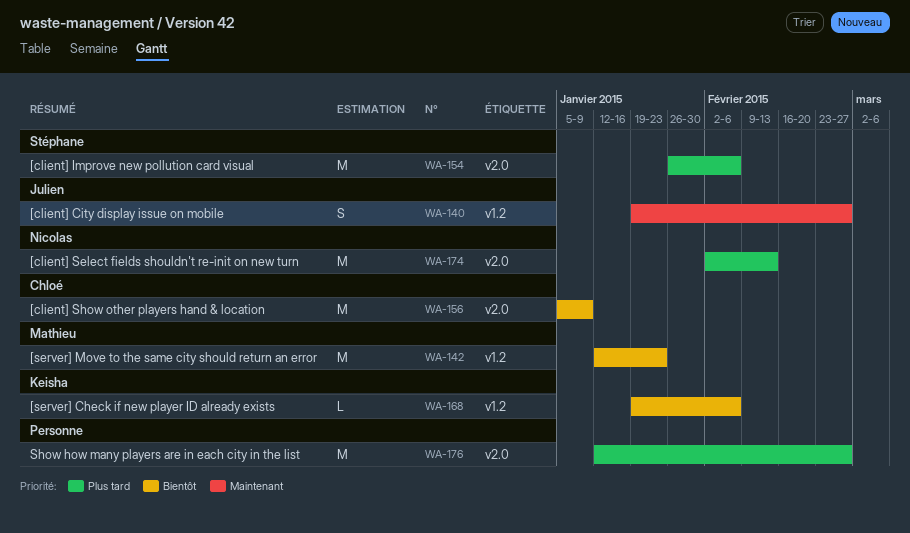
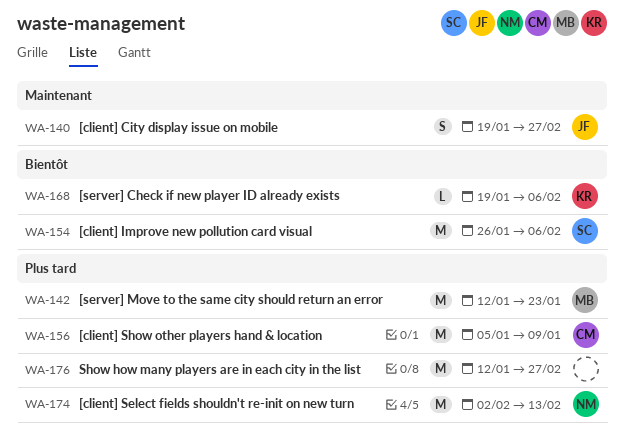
WA-142, priority: Bientôt -> Plus tard
WA-154, priority: Plus tard -> Bientôt
WA-156, priority: Bientôt -> Plus tard

